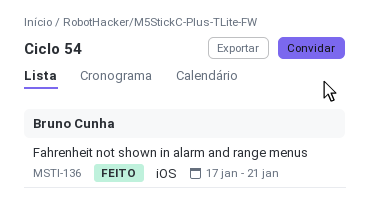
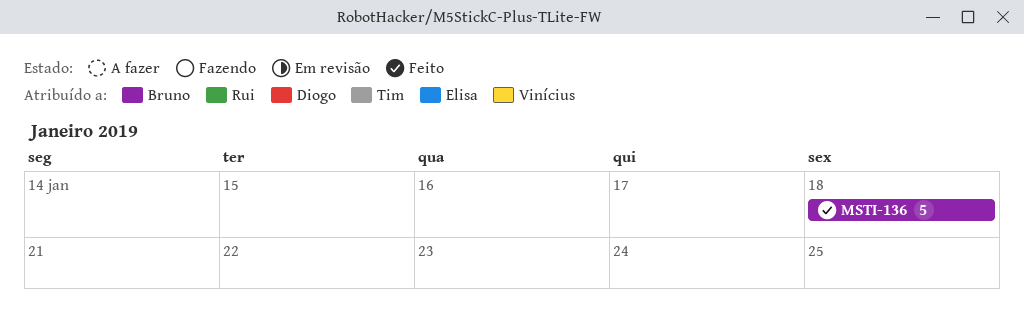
MSTI-136, start: Jan 17 -> Jan 18
MSTI-136, due: Jan 21 -> Jan 18

